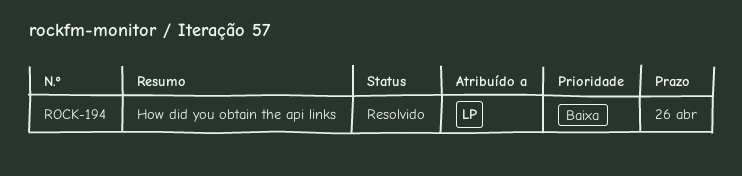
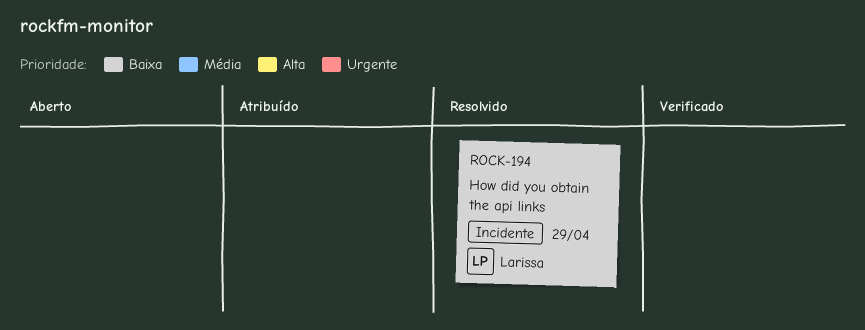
ROCK-194, due: Apr 26 -> Apr 29

